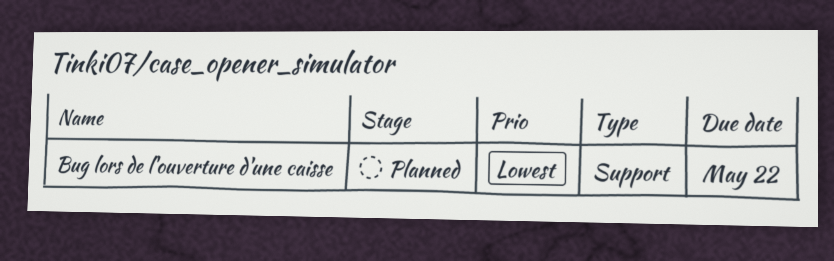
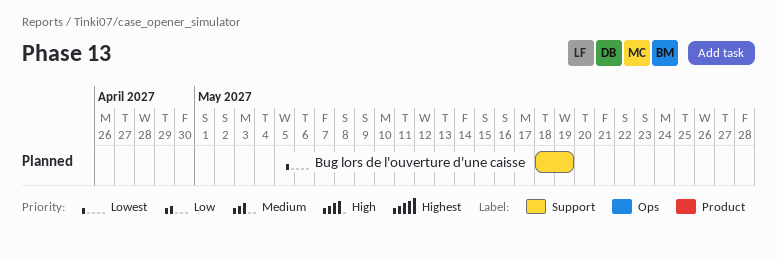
Bug lors de l'ouverture d'une caisse, due: May 22 -> May 19

